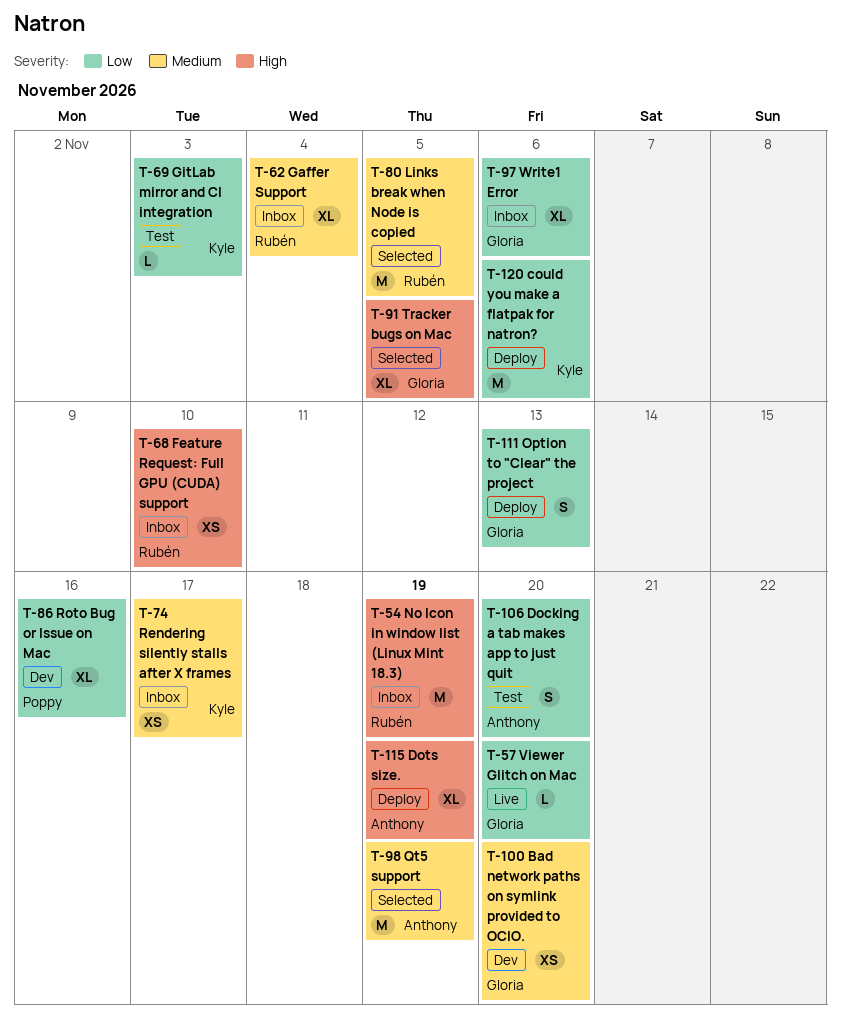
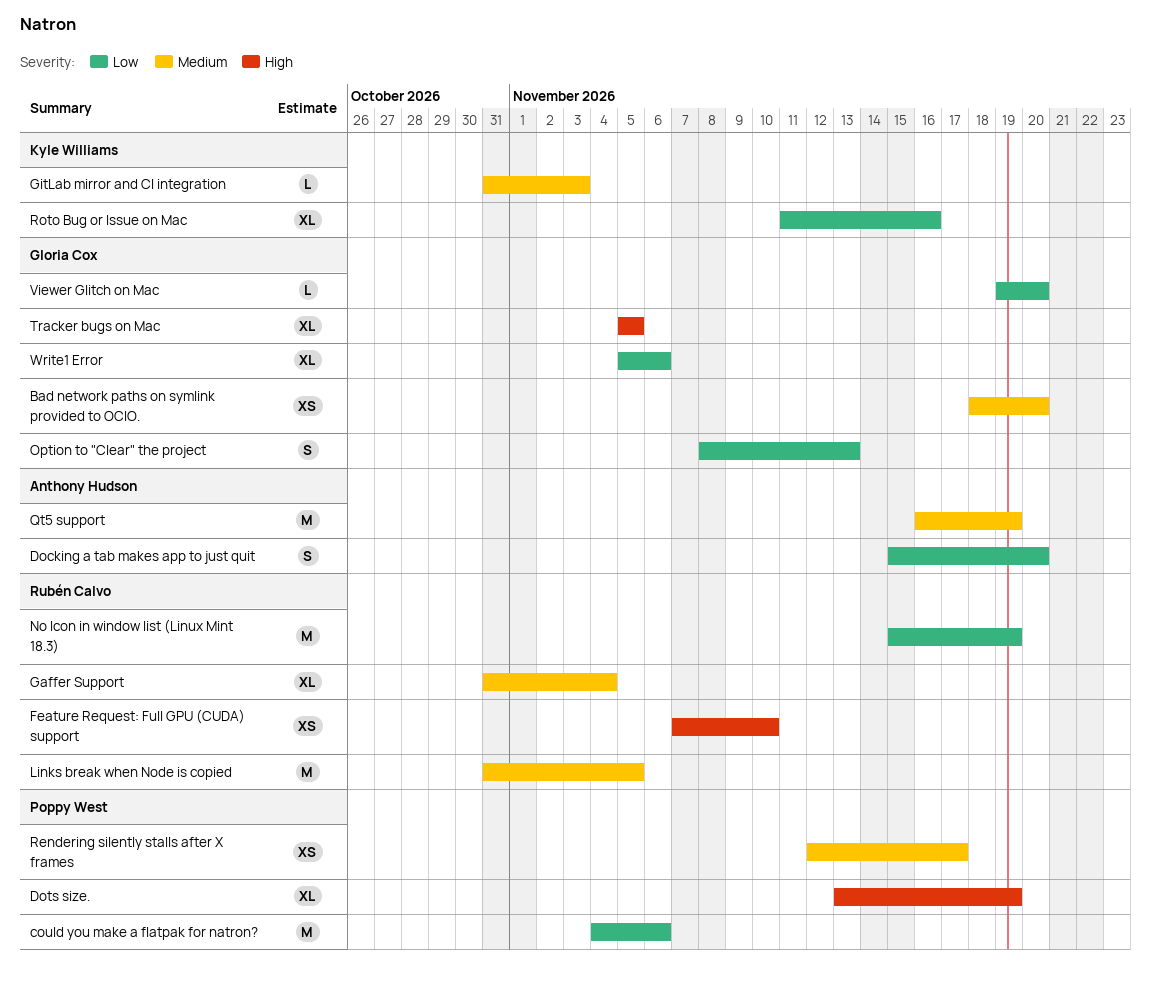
could you make a flatpak for natron?, owner: Kyle Williams -> Poppy West
Dots size., owner: Anthony Hudson -> Poppy West
GitLab mirror and CI integration, priority: Low -> Medium
No Icon in window list (Linux Mint 18.3), priority: High -> Low
Rendering silently stalls after X frames, owner: Kyle Williams -> Poppy West
Roto Bug or Issue on Mac, owner: Poppy West -> Kyle Williams

